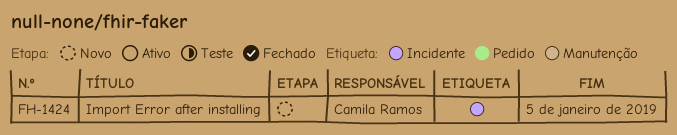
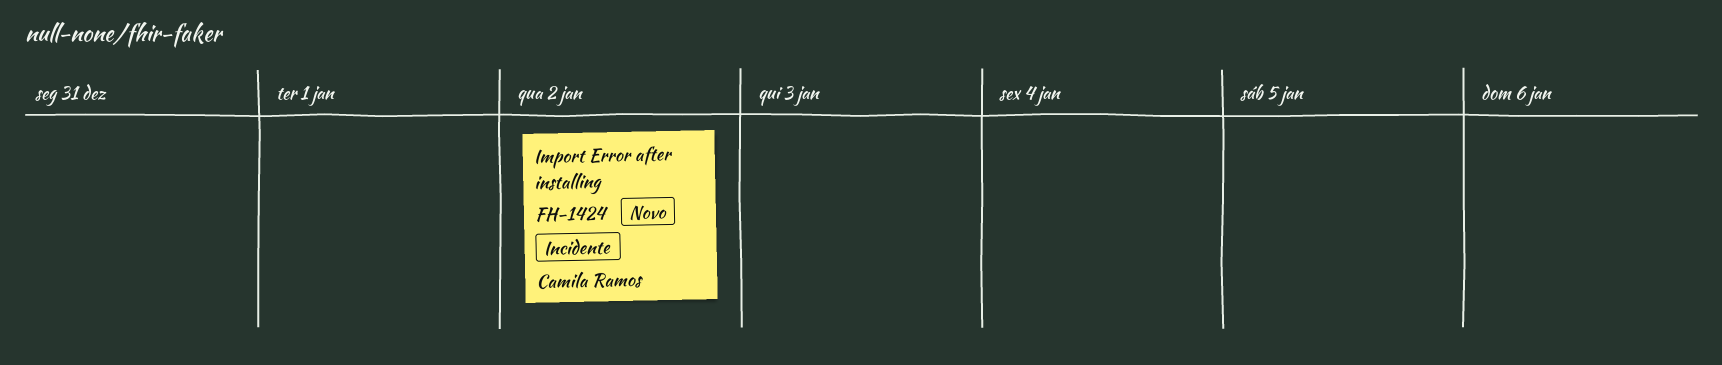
FH-1424, due: Jan 5 -> Jan 2

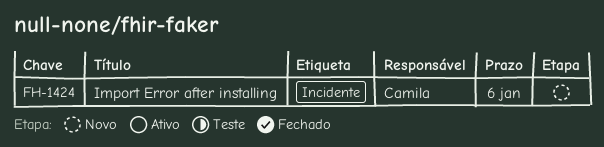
FH-1424, due: Jan 2 -> Jan 6

